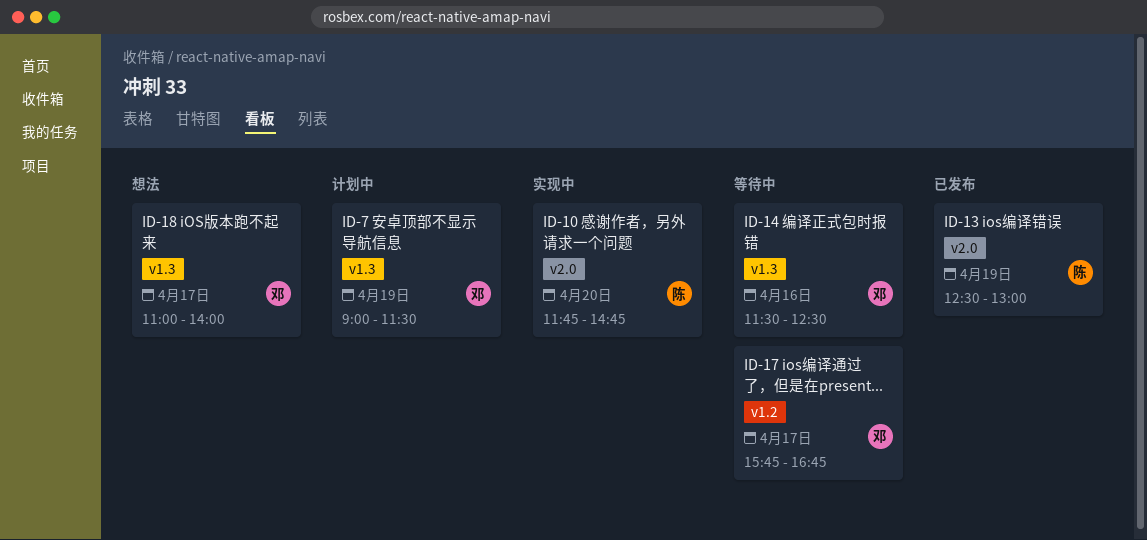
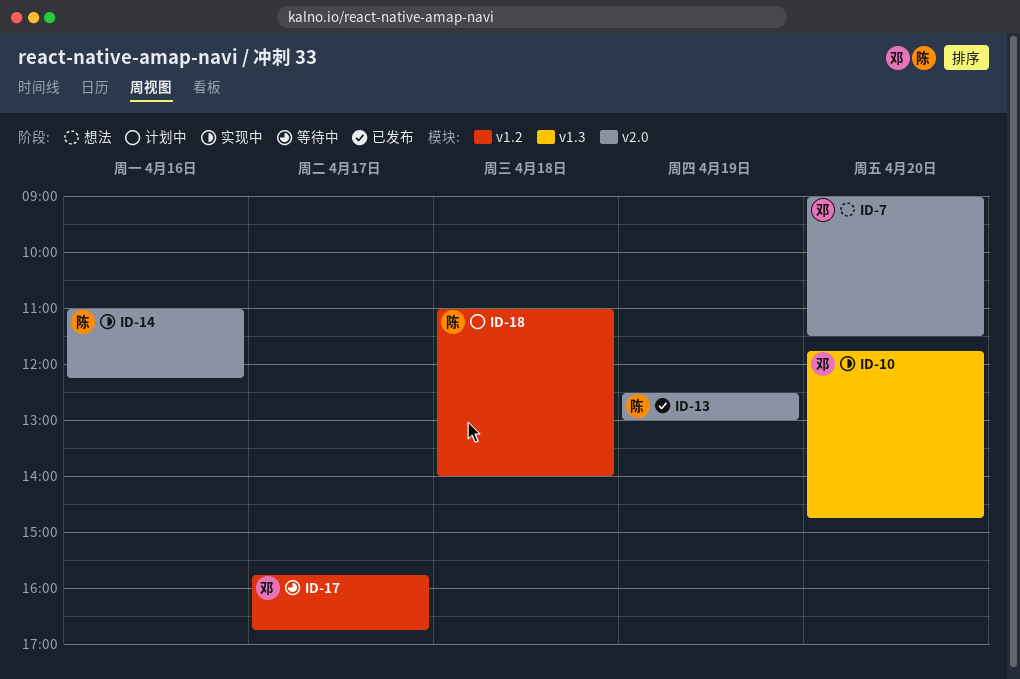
ID-7, status: 计划中 -> 想法
ID-7, label: v1.3 -> v2.0
ID-7, day: Apr 19 -> Apr 20
ID-10, owner: 陈 -> 邓
ID-10, label: v2.0 -> v1.3
ID-14, status: 等待中 -> 实现中
ID-14, owner: 邓 -> 陈
ID-14, label: v1.3 -> v2.0
ID-14, begins: 11:30 -> 11:00
ID-14, ends: 12:30 -> 12:15
ID-18, status: 想法 -> 计划中
ID-18, owner: 邓 -> 陈
ID-18, label: v1.3 -> v1.2
ID-18, day: Apr 17 -> Apr 18

